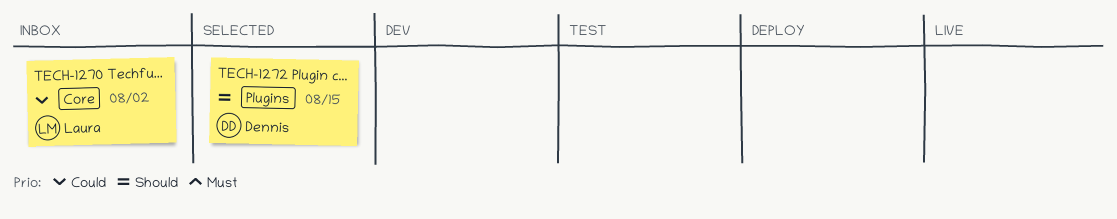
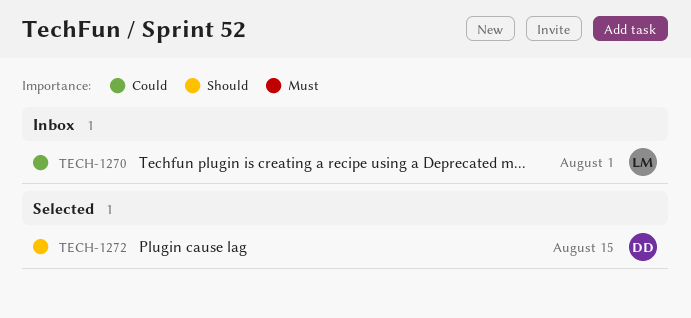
TECH-1270, due: Aug 2 -> Aug 1

